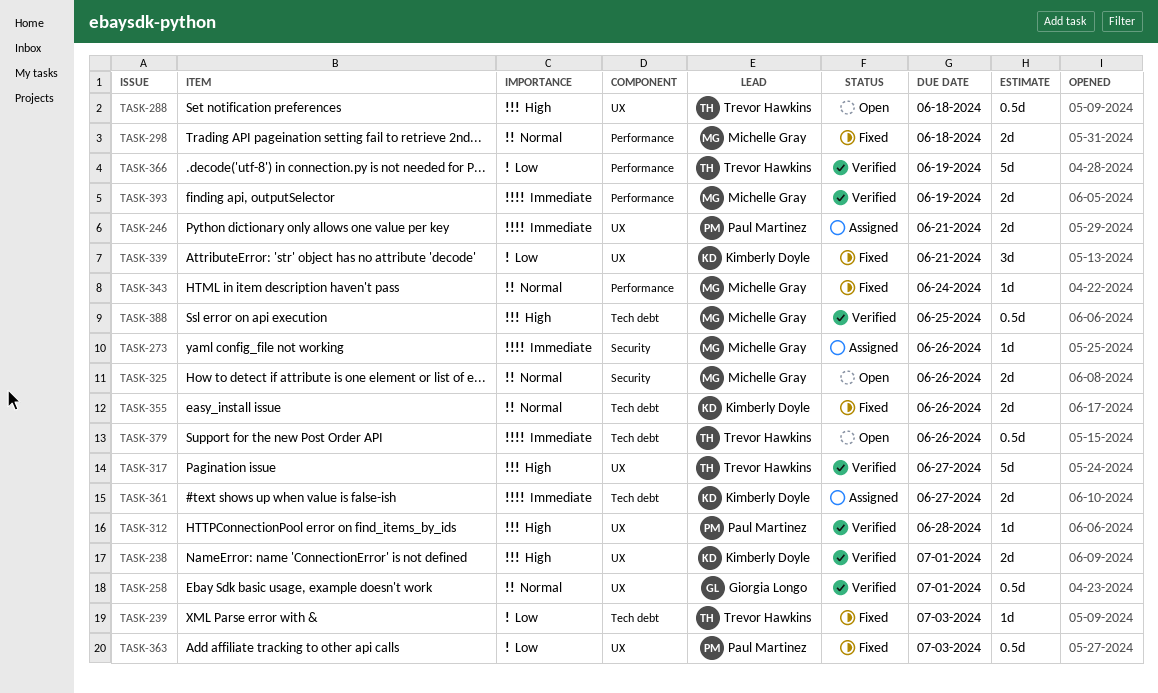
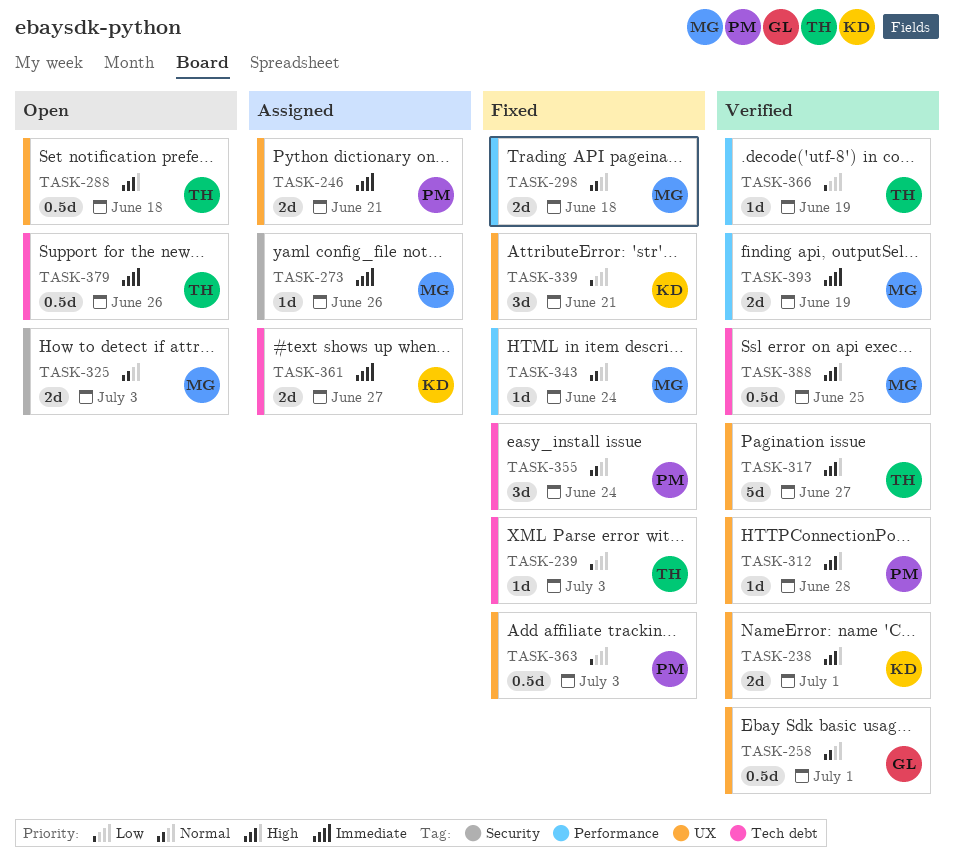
TASK-325, due: Jun 26 -> Jul 3
TASK-355, owner: Kimberly Doyle -> Paul Martinez
TASK-355, estimate: 2d -> 3d
TASK-355, due: Jun 26 -> Jun 24
TASK-366, estimate: 5d -> 1d

